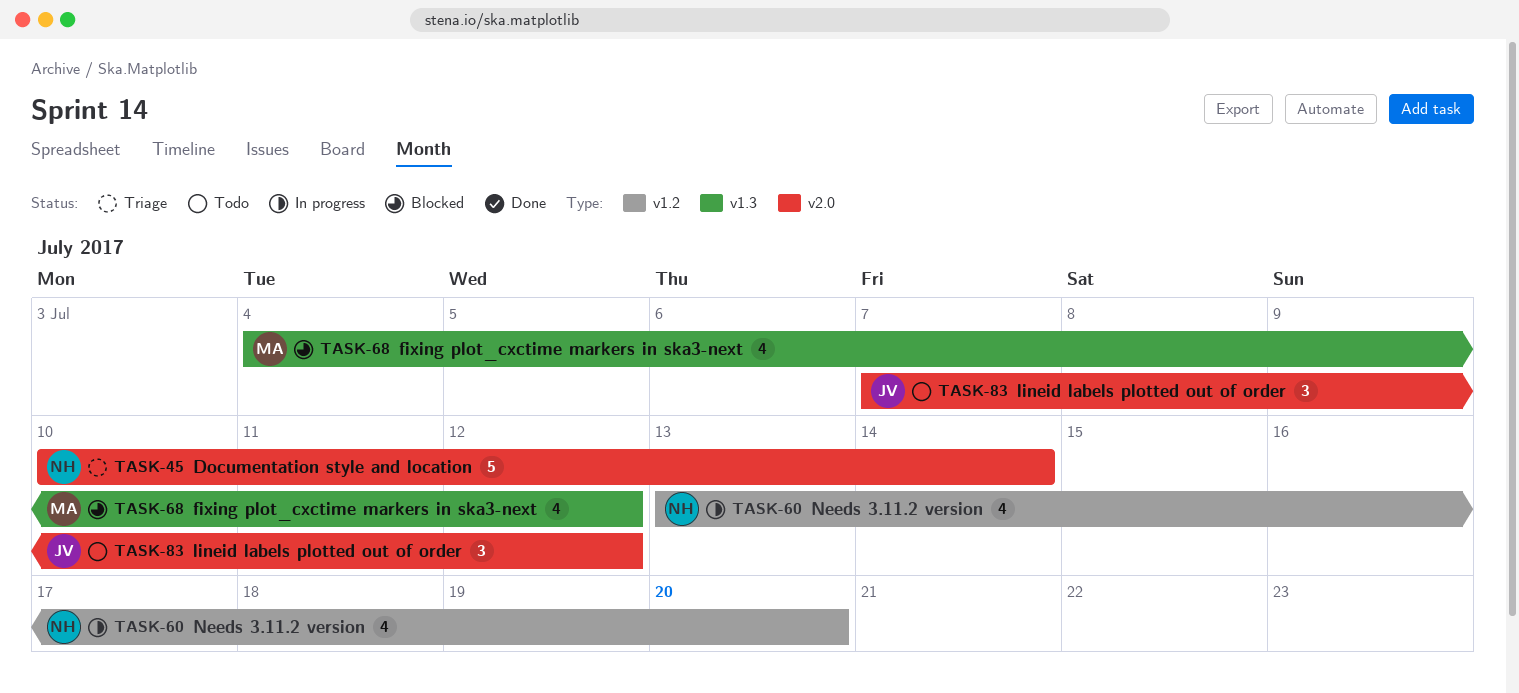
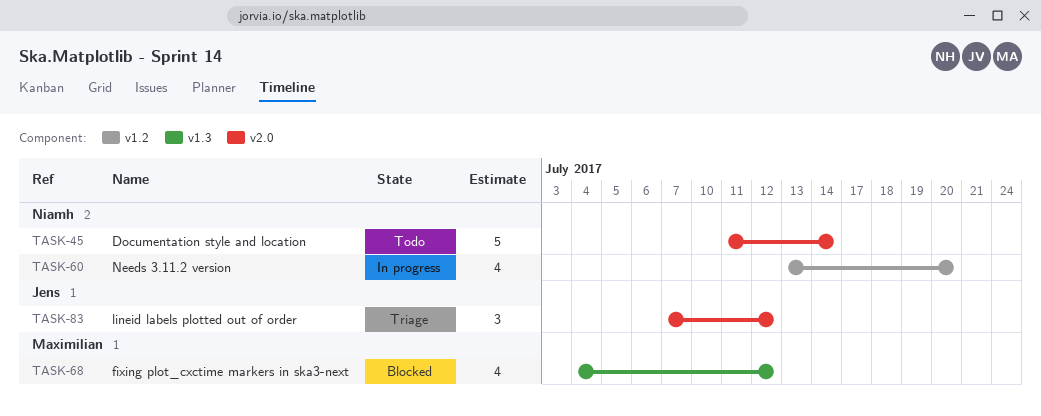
TASK-45, status: Triage -> Todo
TASK-45, start: Jul 10 -> Jul 11
TASK-83, status: Todo -> Triage

